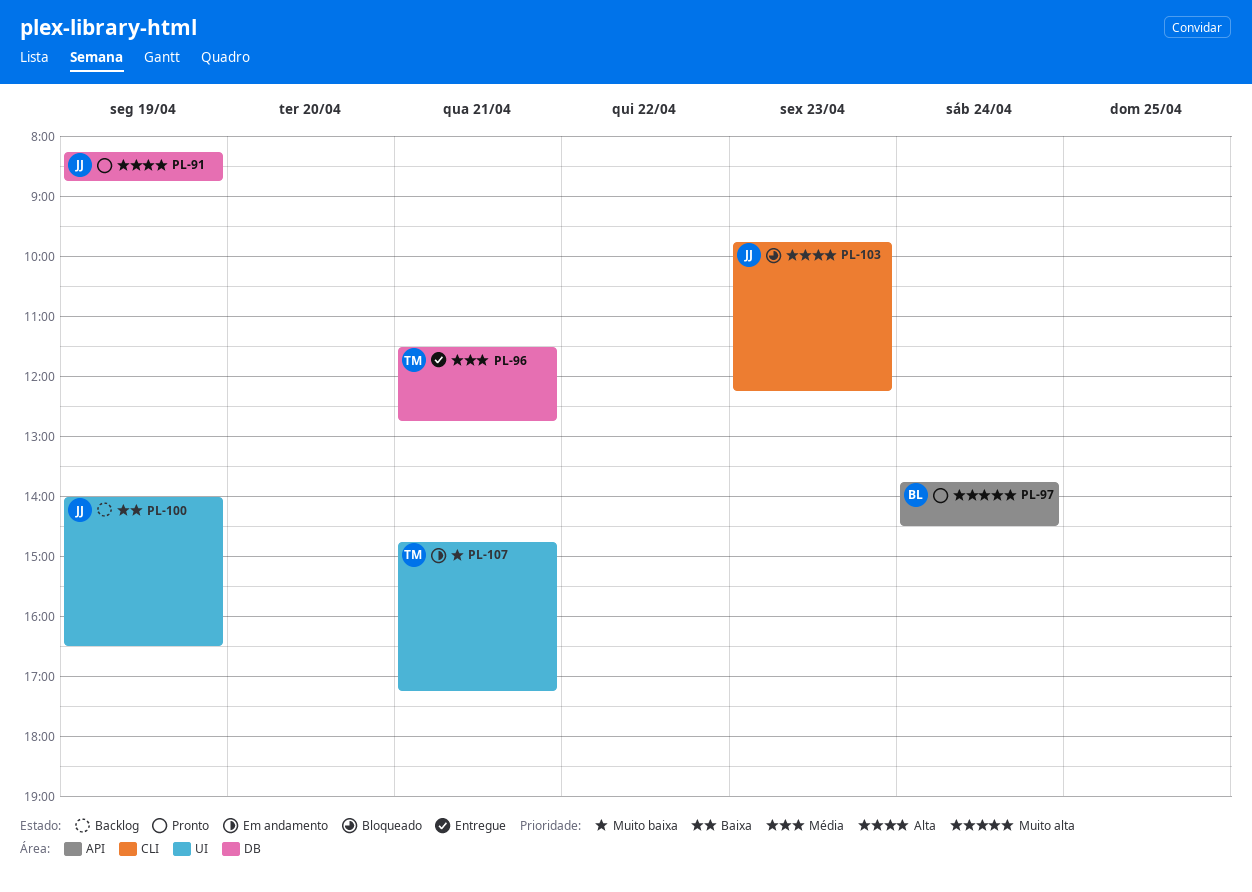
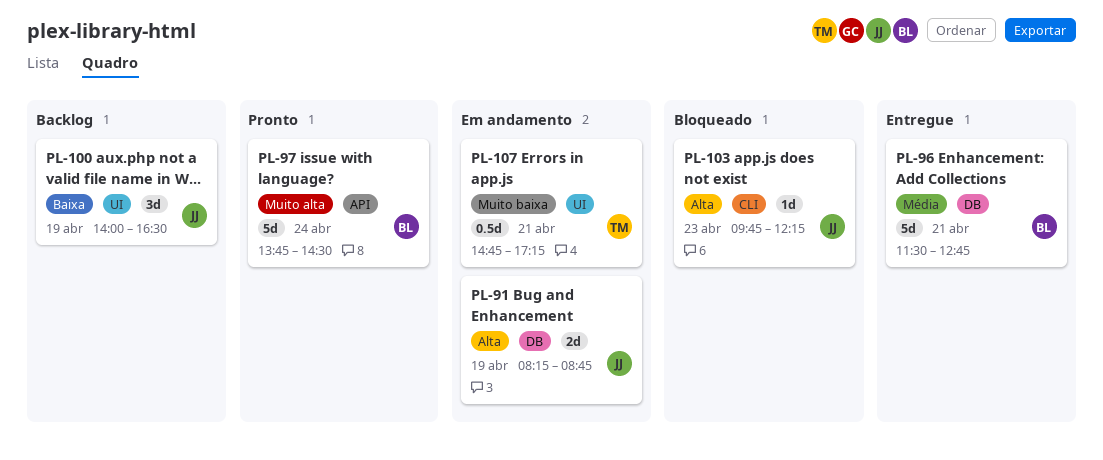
PL-91, status: Pronto -> Em andamento
PL-96, owner: TM -> BL

